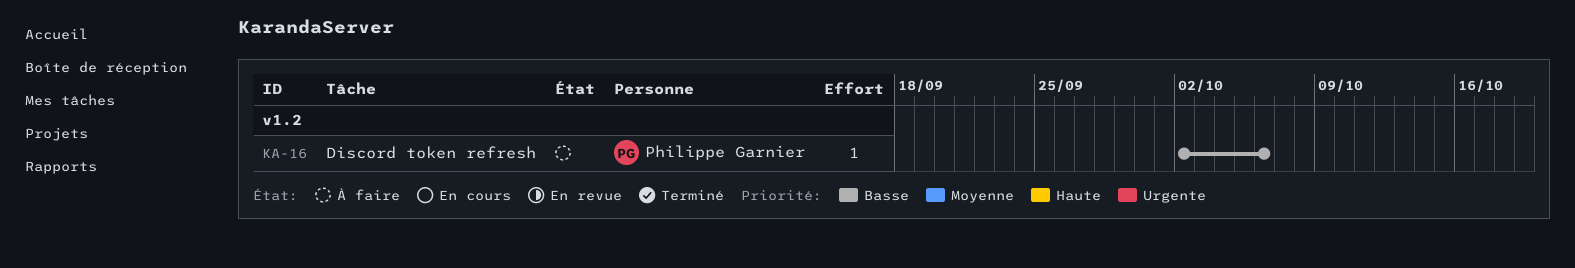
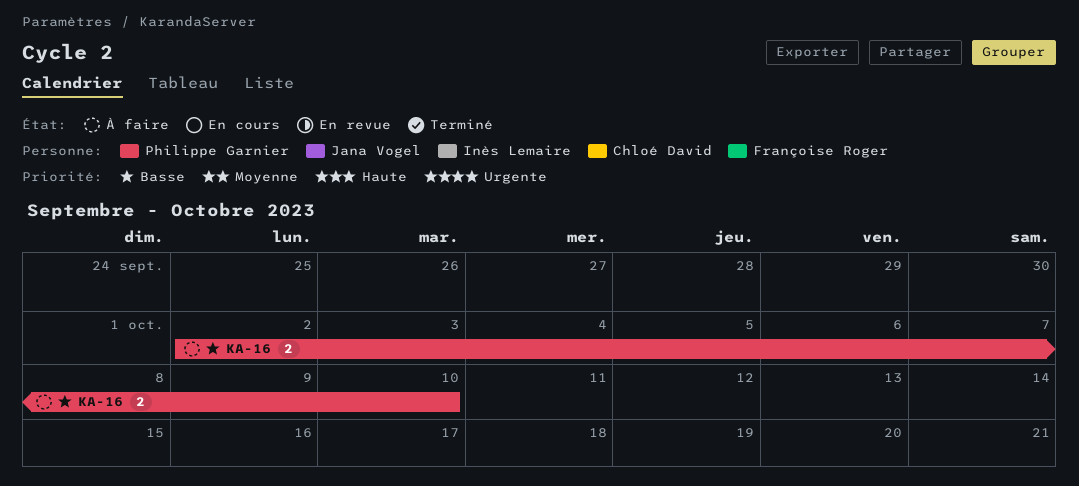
KA-16, estimate: 1 -> 2
KA-16, due: Oct 6 -> Oct 10

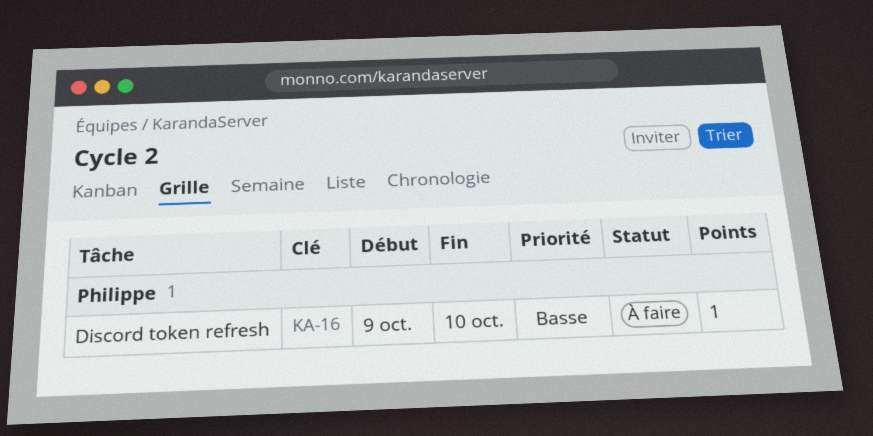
KA-16, estimate: 2 -> 1
KA-16, start: Oct 2 -> Oct 9

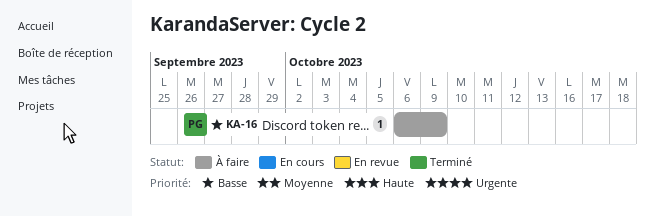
KA-16, start: Oct 9 -> Oct 6
KA-16, due: Oct 10 -> Oct 9

